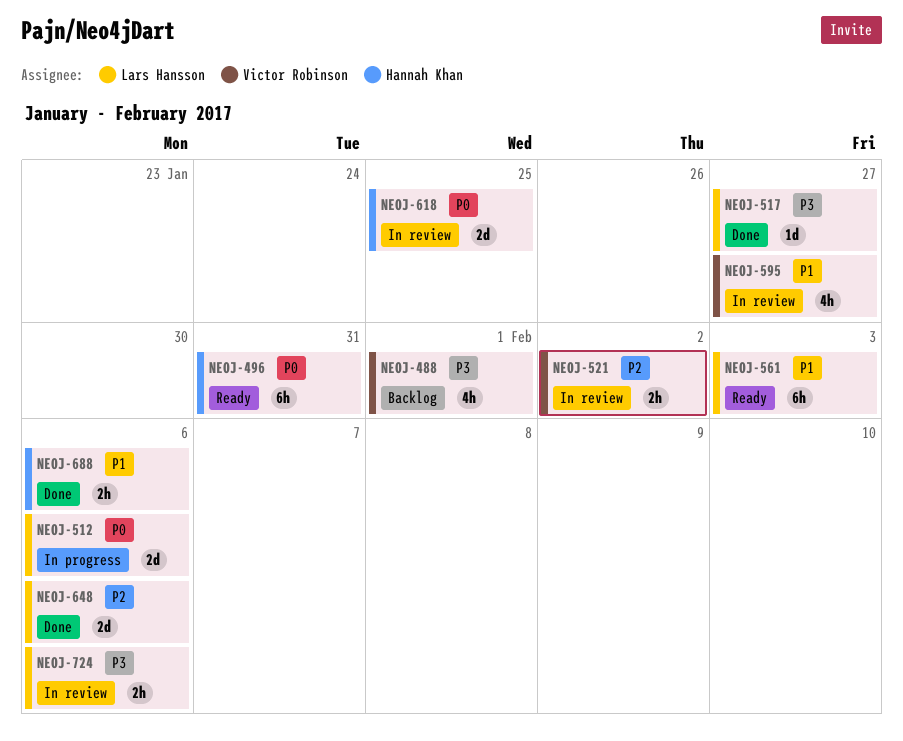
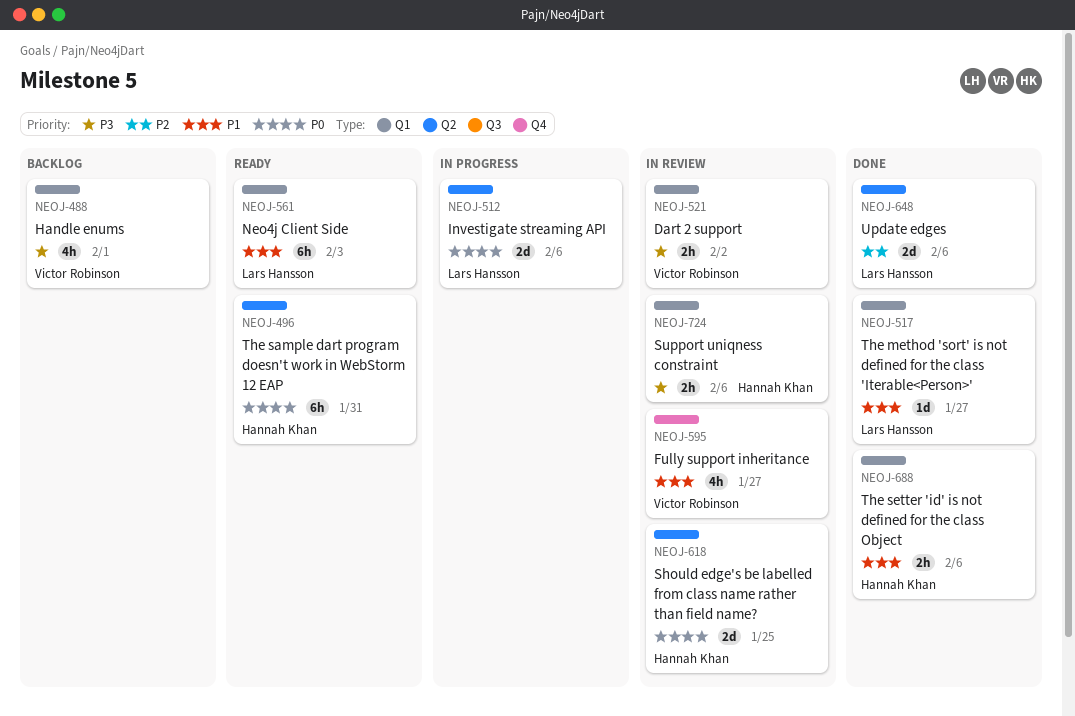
NEOJ-517, priority: P3 -> P1
NEOJ-521, priority: P2 -> P3
NEOJ-724, owner: Lars Hansson -> Hannah Khan

